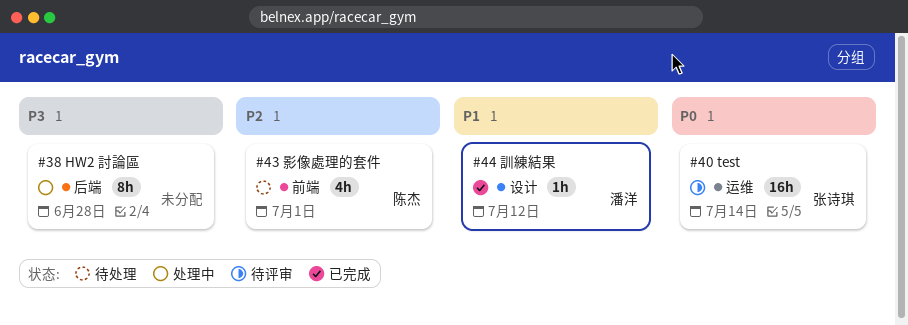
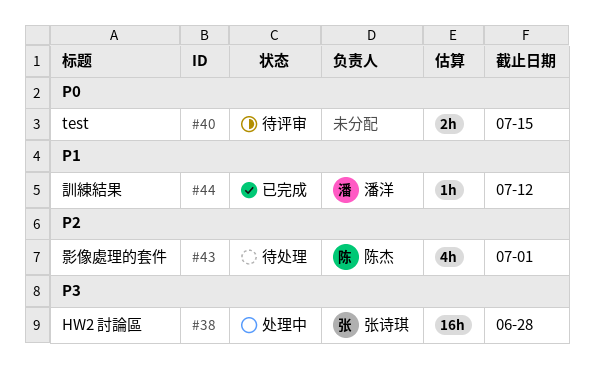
#38, owner: none -> 张诗琪
#38, estimate: 8h -> 16h
#40, owner: 张诗琪 -> none
#40, estimate: 16h -> 2h
#40, due: Jul 14 -> Jul 15

